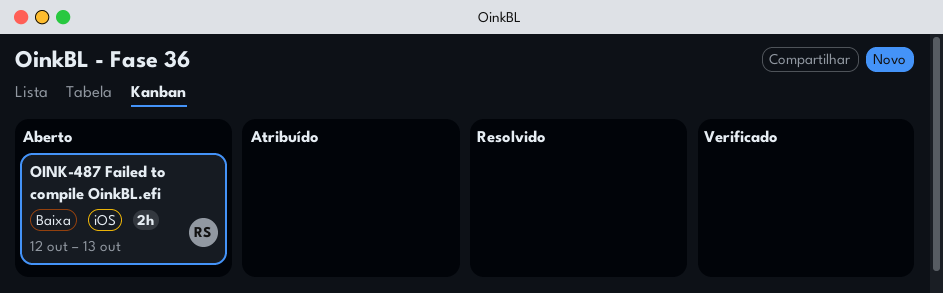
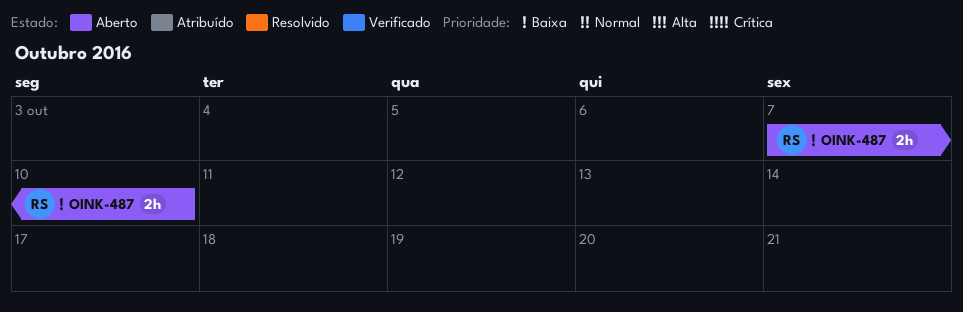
OINK-487, start: Oct 12 -> Oct 7
OINK-487, due: Oct 13 -> Oct 10

